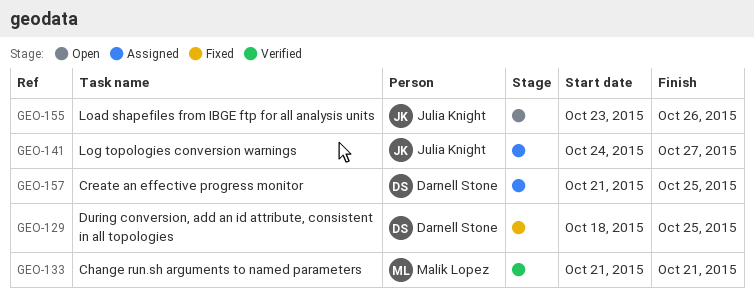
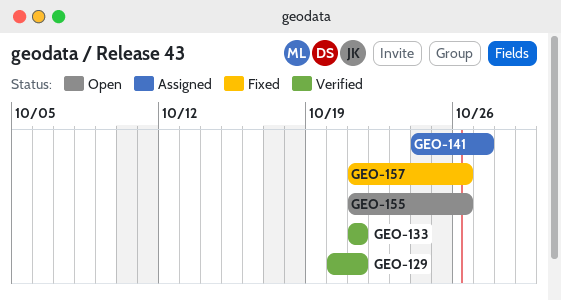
GEO-129, status: Fixed -> Verified
GEO-129, start: Oct 18 -> Oct 20
GEO-129, due: Oct 25 -> Oct 21
GEO-155, start: Oct 23 -> Oct 21
GEO-157, status: Assigned -> Fixed
GEO-157, due: Oct 25 -> Oct 26

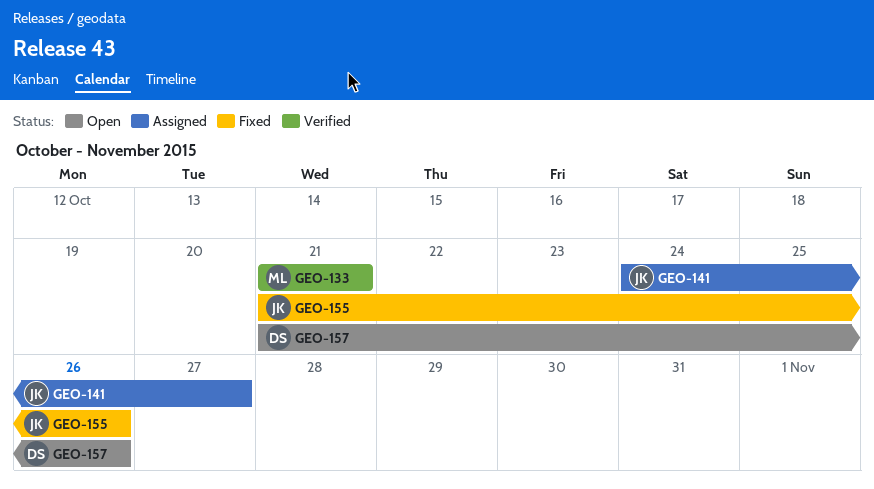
GEO-129: present -> none
GEO-155, status: Open -> Fixed
GEO-157, status: Fixed -> Open

